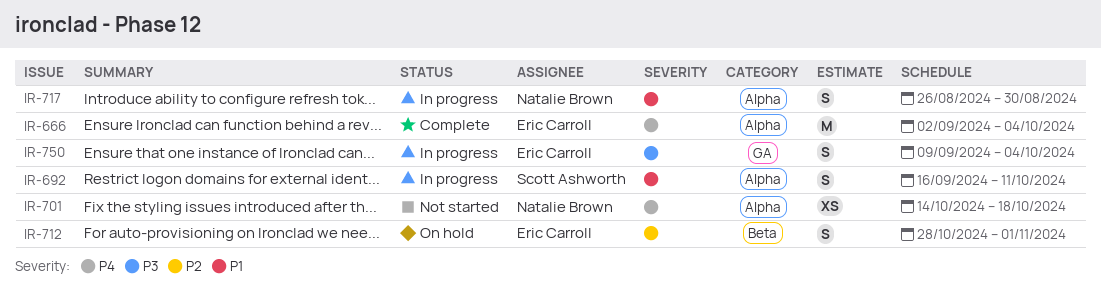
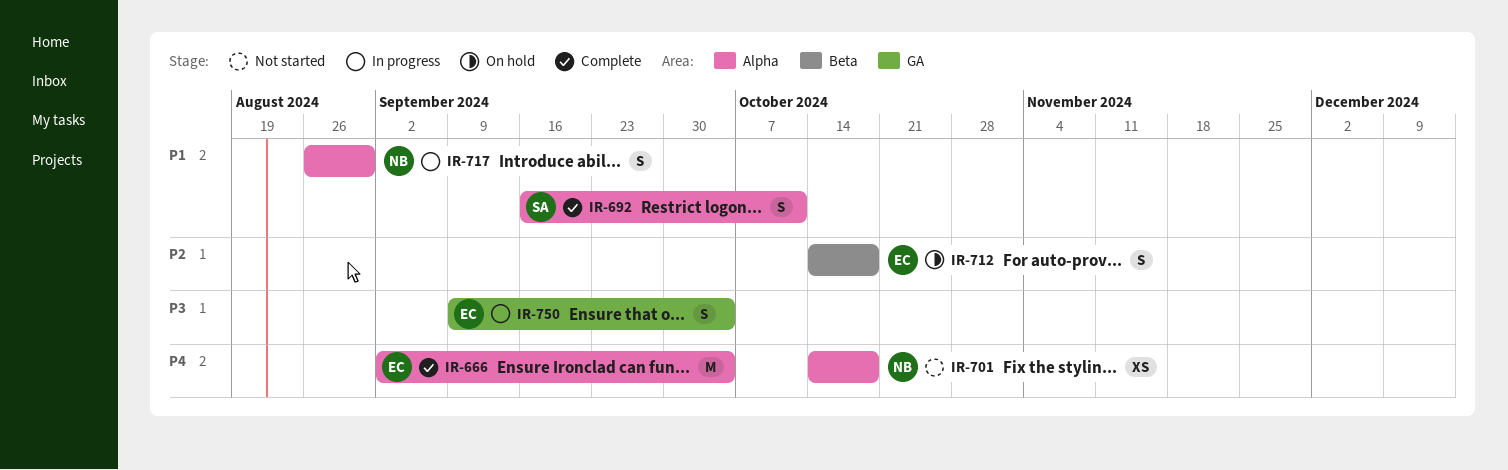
IR-692, status: In progress -> Complete
IR-712, start: Oct 28 -> Oct 14
IR-712, due: Nov 1 -> Oct 18

